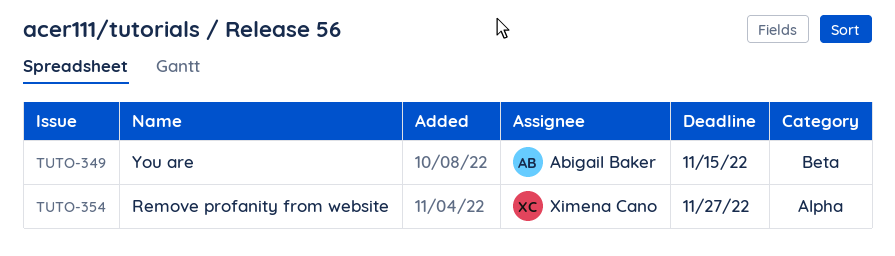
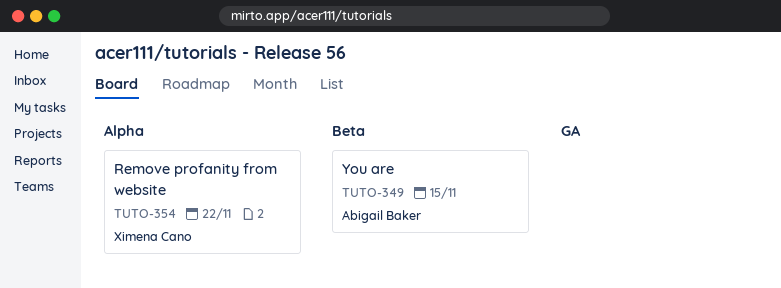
TUTO-354, due: Nov 27 -> Nov 22

